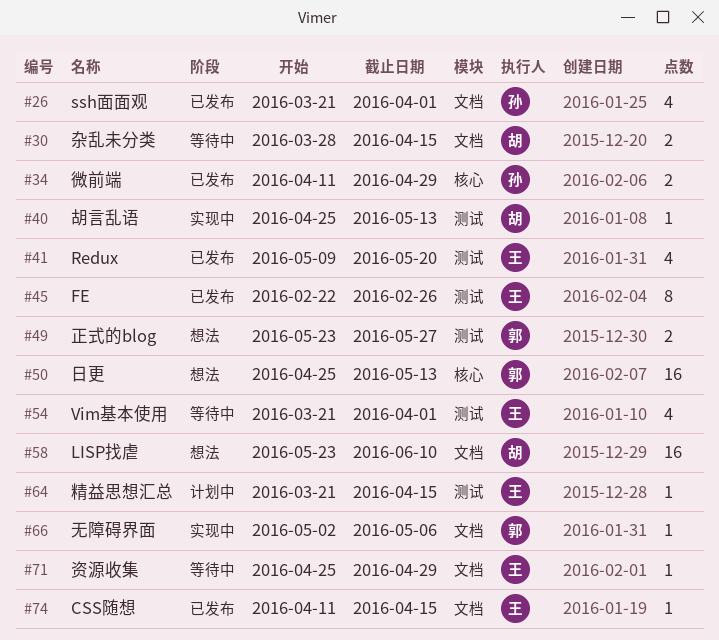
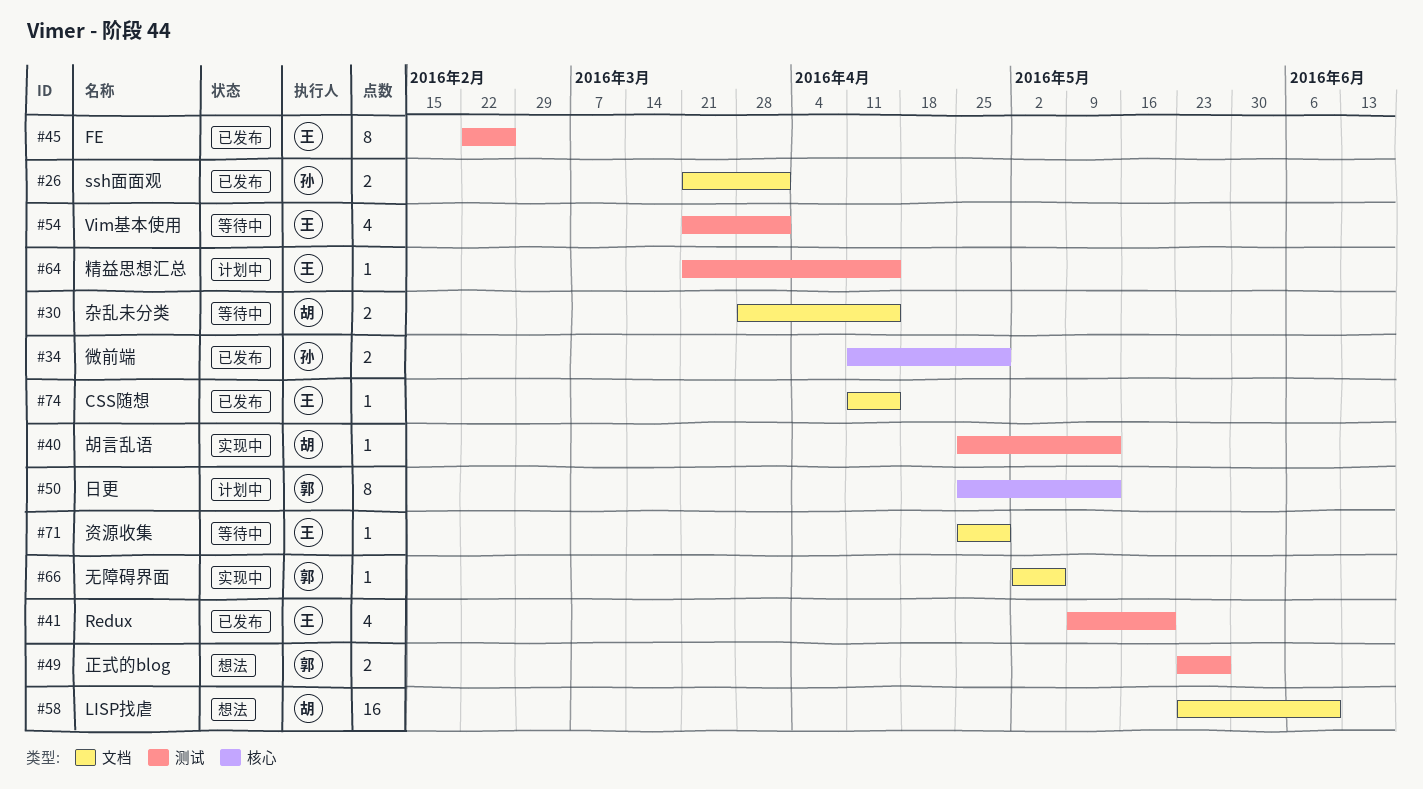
#26, estimate: 4 -> 2
#50, status: 想法 -> 计划中
#50, estimate: 16 -> 8

